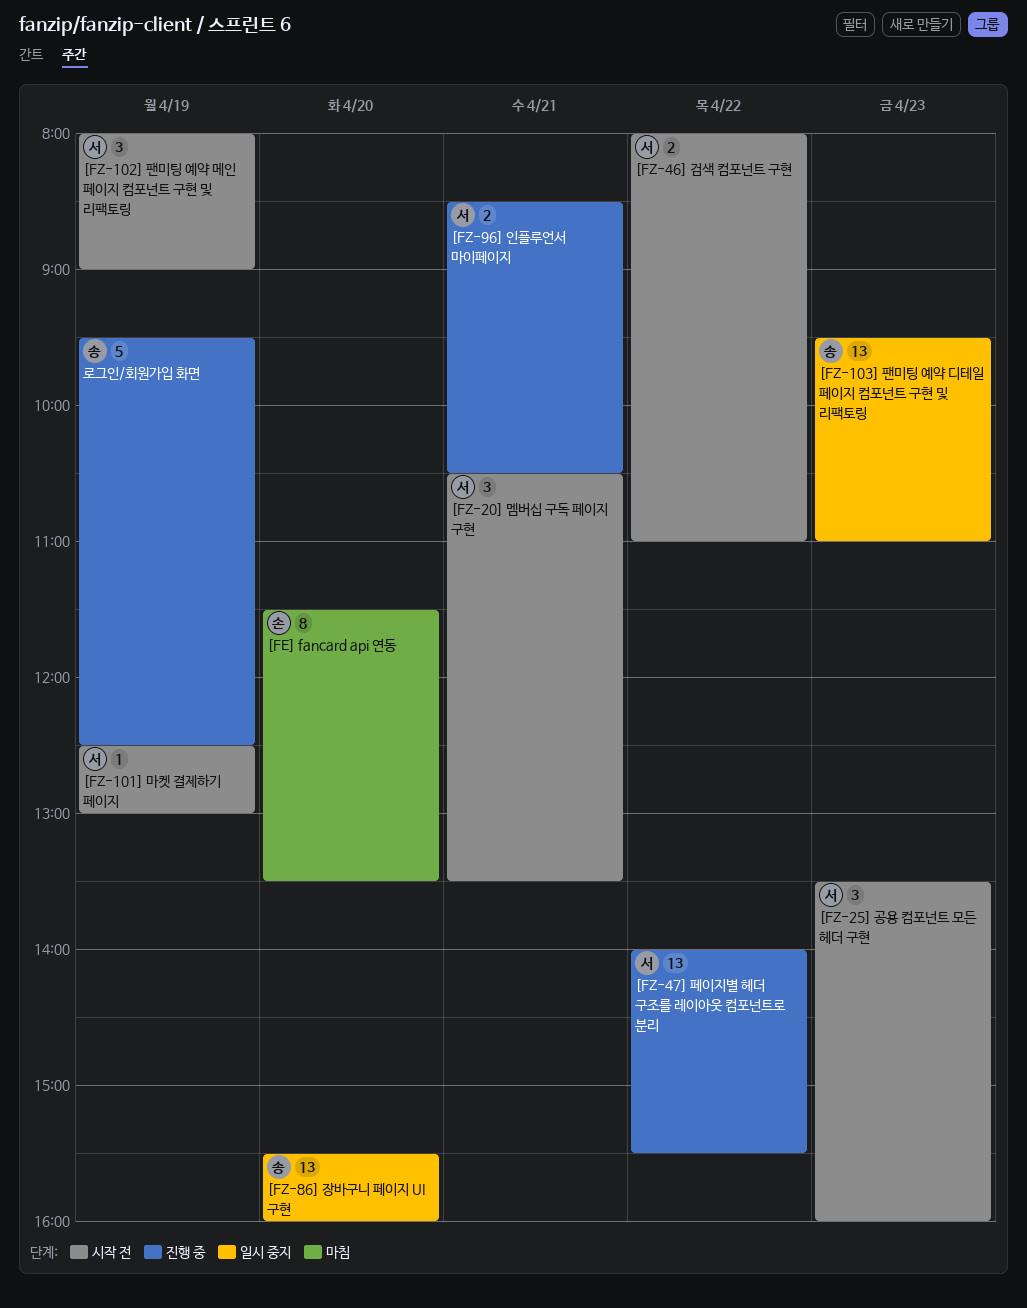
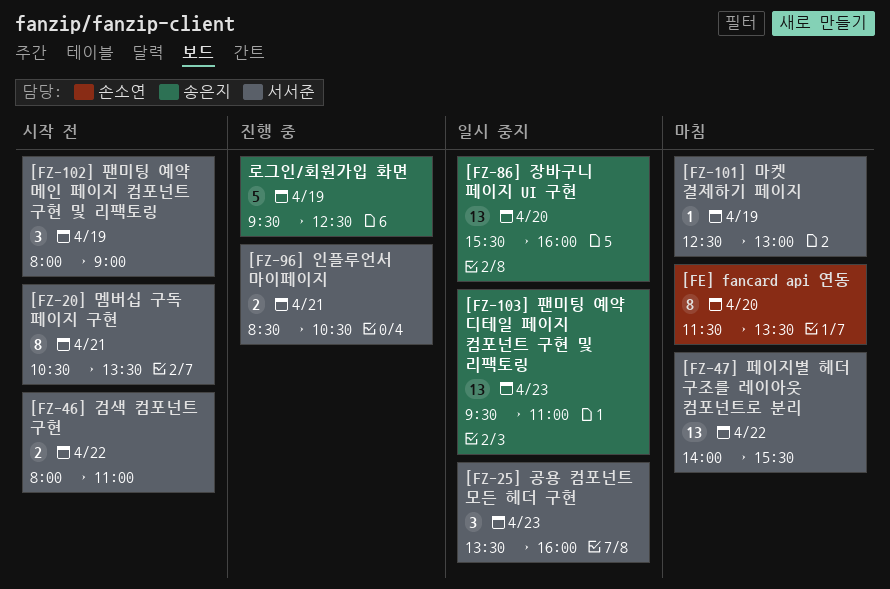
[FZ-101] 마켓 결제하기 페이지, status: 시작 전 -> 마침
[FZ-20] 멤버십 구독 페이지 구현, estimate: 3 -> 8
[FZ-25] 공용 컴포넌트 모든 헤더 구현, status: 시작 전 -> 일시 중지
[FZ-47] 페이지별 헤더 구조를 레이아웃 컴포넌트로 분리, status: 진행 중 -> 마침

